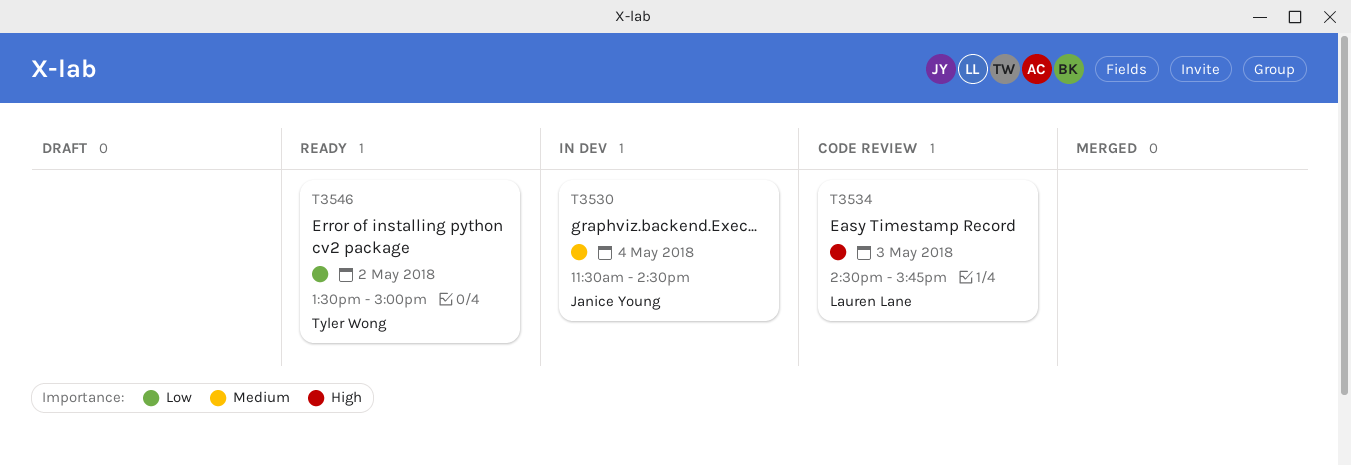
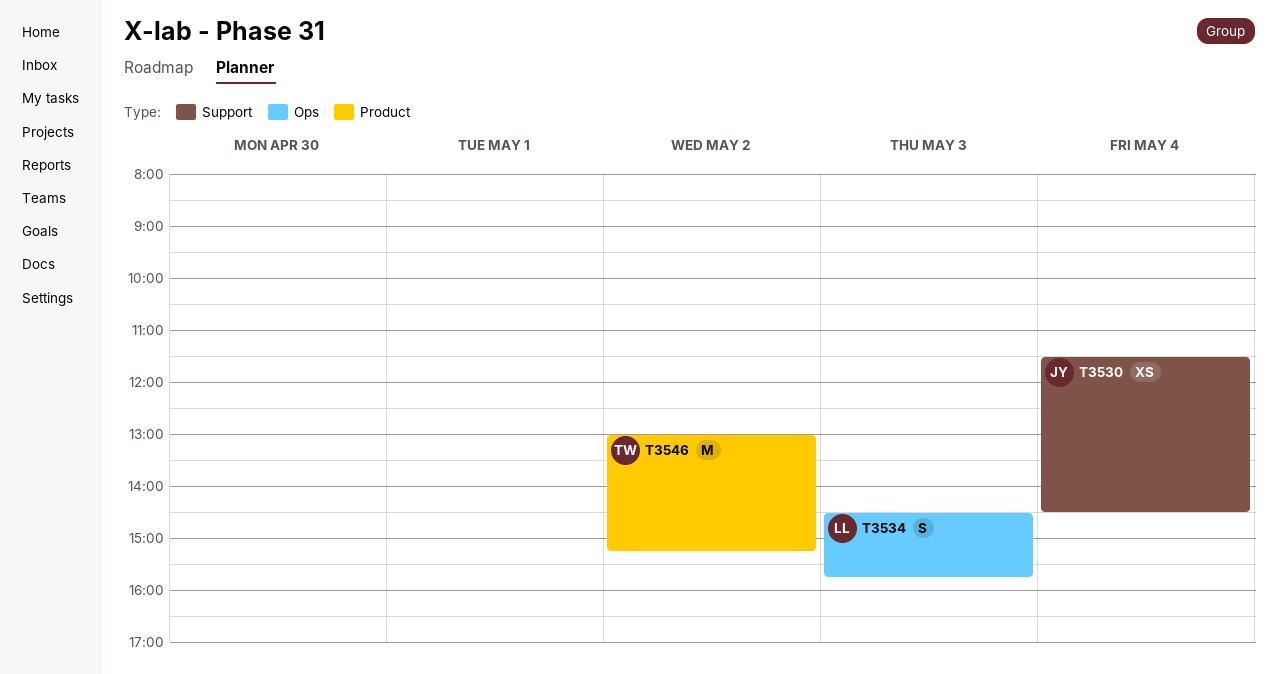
T3546, begins: 13:30 -> 13:00
T3546, ends: 15:00 -> 15:15

